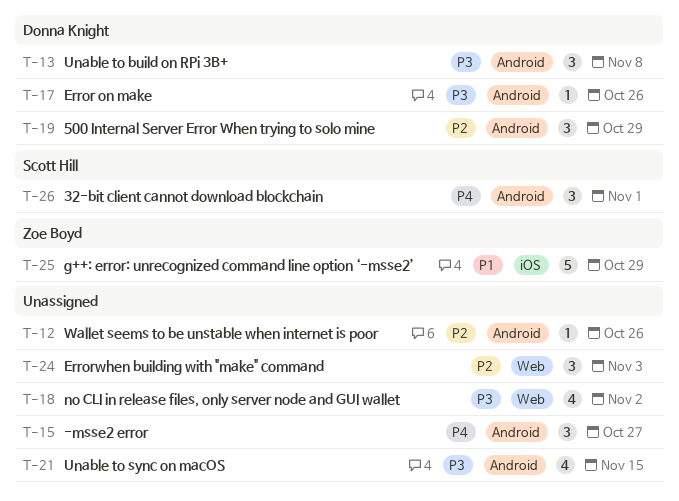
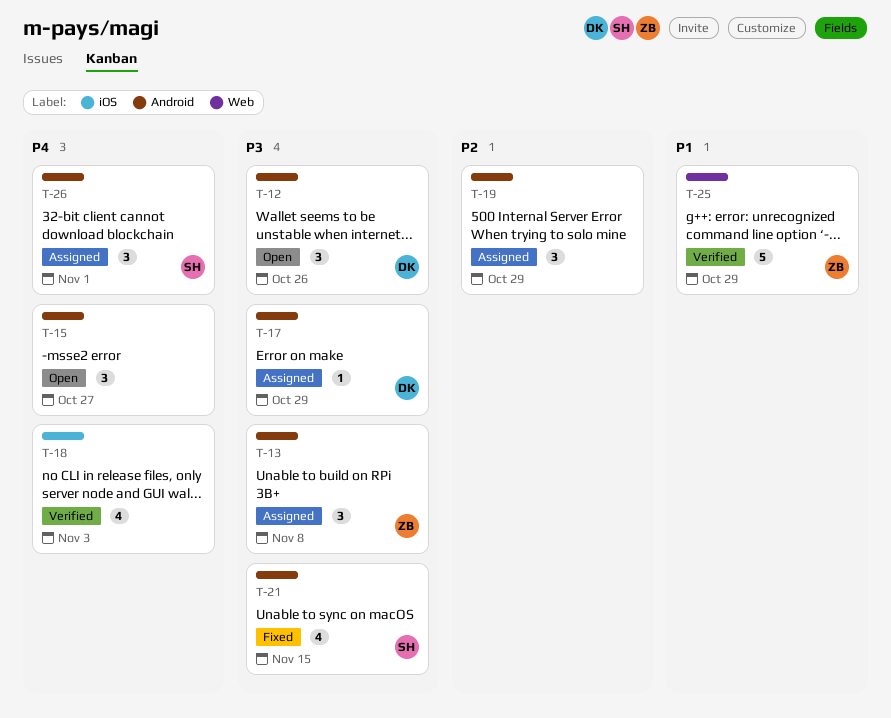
T-12, owner: none -> Donna Knight
T-12, priority: P2 -> P3
T-12, estimate: 1 -> 3
T-13, owner: Donna Knight -> Zoe Boyd
T-17, due: Oct 26 -> Oct 29
T-18, priority: P3 -> P4
T-18, label: Web -> iOS
T-18, due: Nov 2 -> Nov 3
T-19, owner: Donna Knight -> none
T-21, owner: none -> Scott Hill
T-24: present -> none
T-25, label: iOS -> Web

